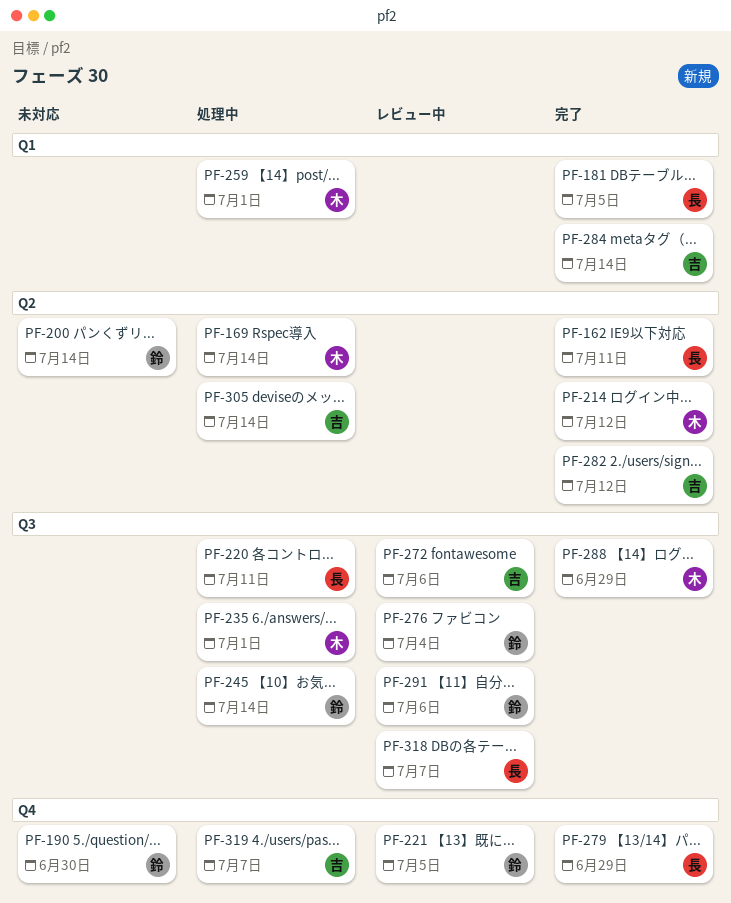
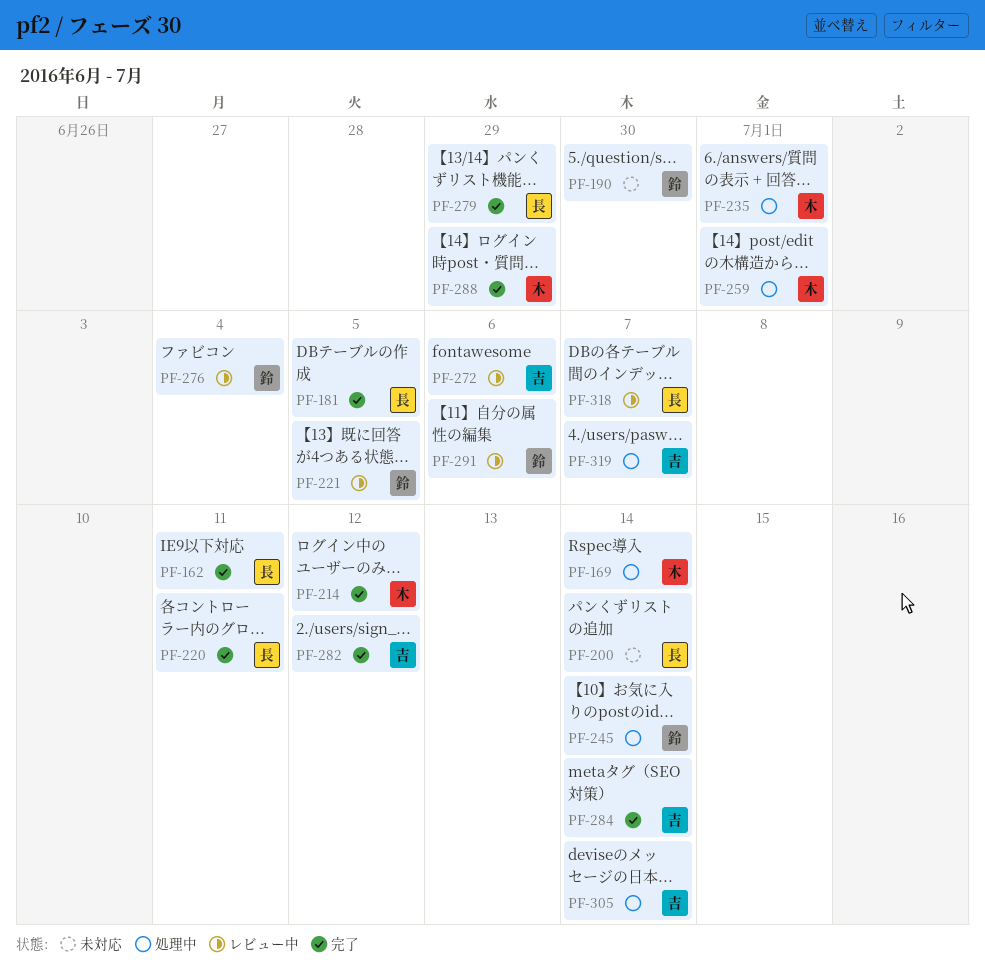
PF-200, owner: 鈴 -> 長
PF-220, status: 処理中 -> 完了

